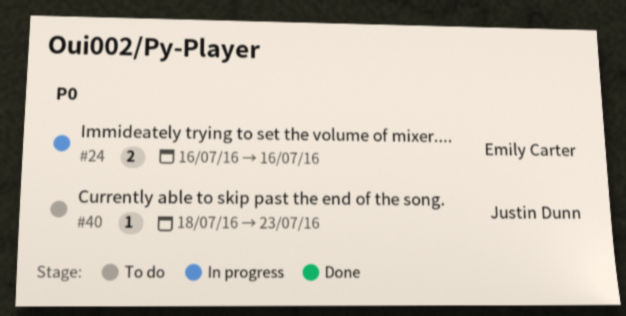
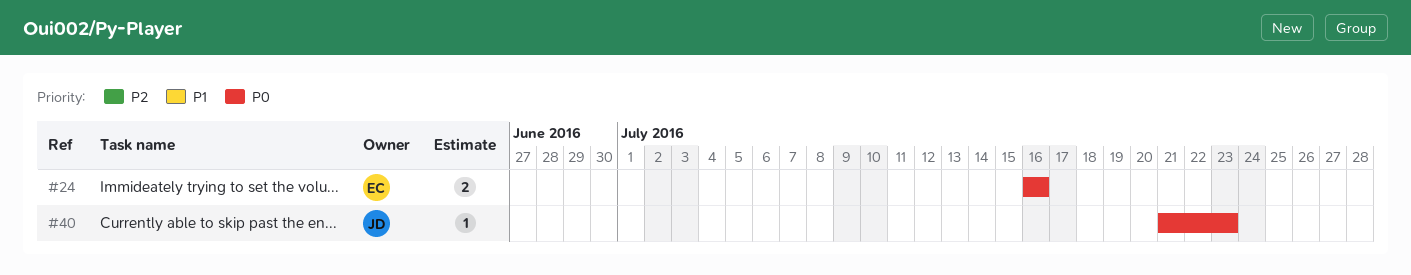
#40, start: Jul 18 -> Jul 21

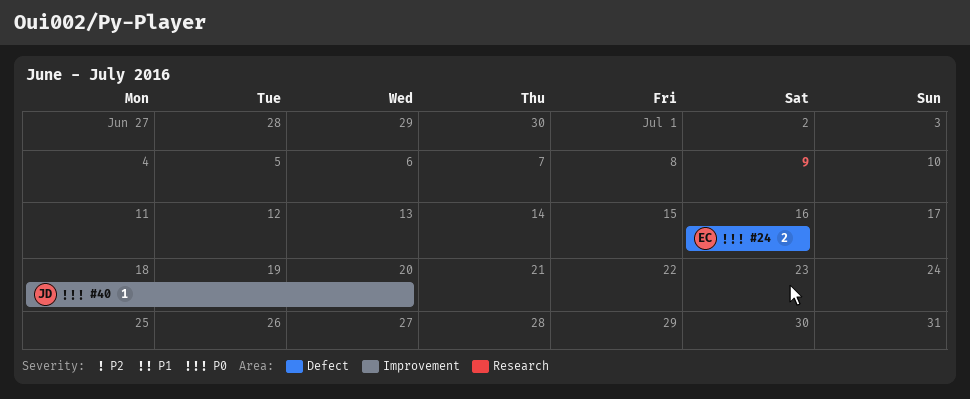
#40, start: Jul 21 -> Jul 18
#40, due: Jul 23 -> Jul 20

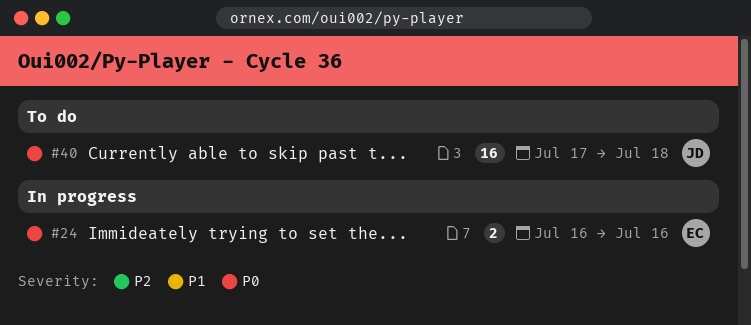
#40, estimate: 1 -> 16
#40, start: Jul 18 -> Jul 17
#40, due: Jul 20 -> Jul 18

